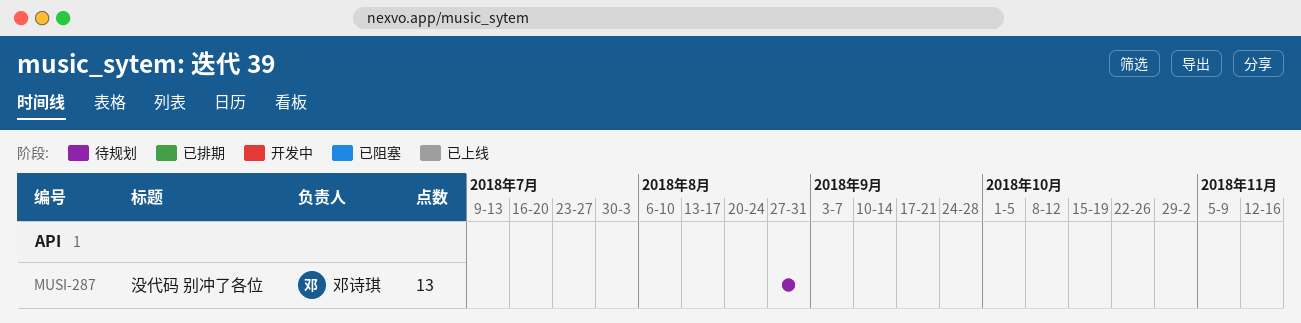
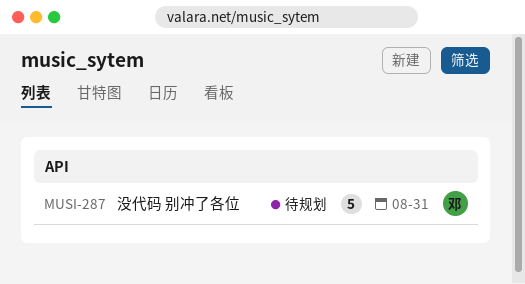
MUSI-287, estimate: 13 -> 5

